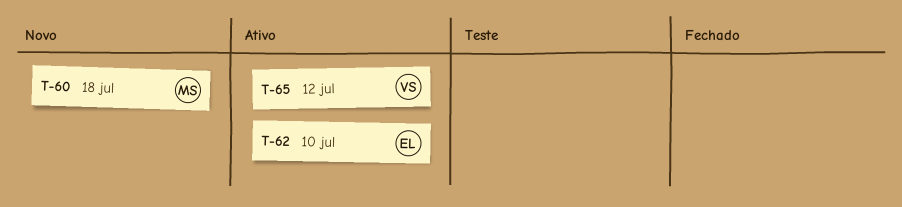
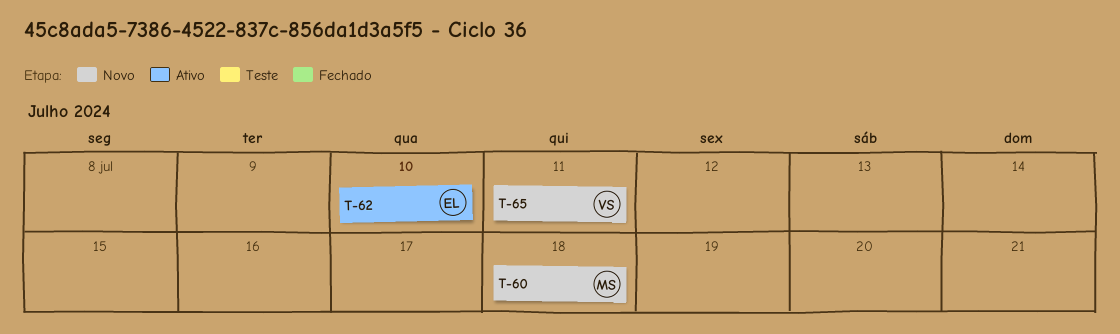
T-65, status: Ativo -> Novo
T-65, due: Jul 12 -> Jul 11

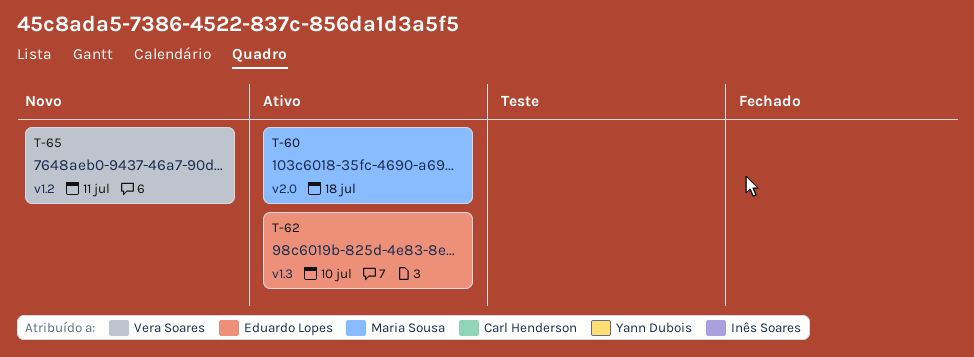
T-60, status: Novo -> Ativo

